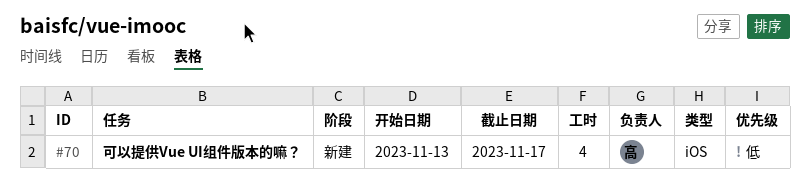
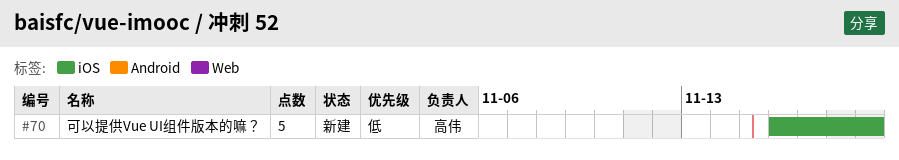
#70, estimate: 4 -> 5
#70, start: Nov 13 -> Nov 16
#70, due: Nov 17 -> Nov 19

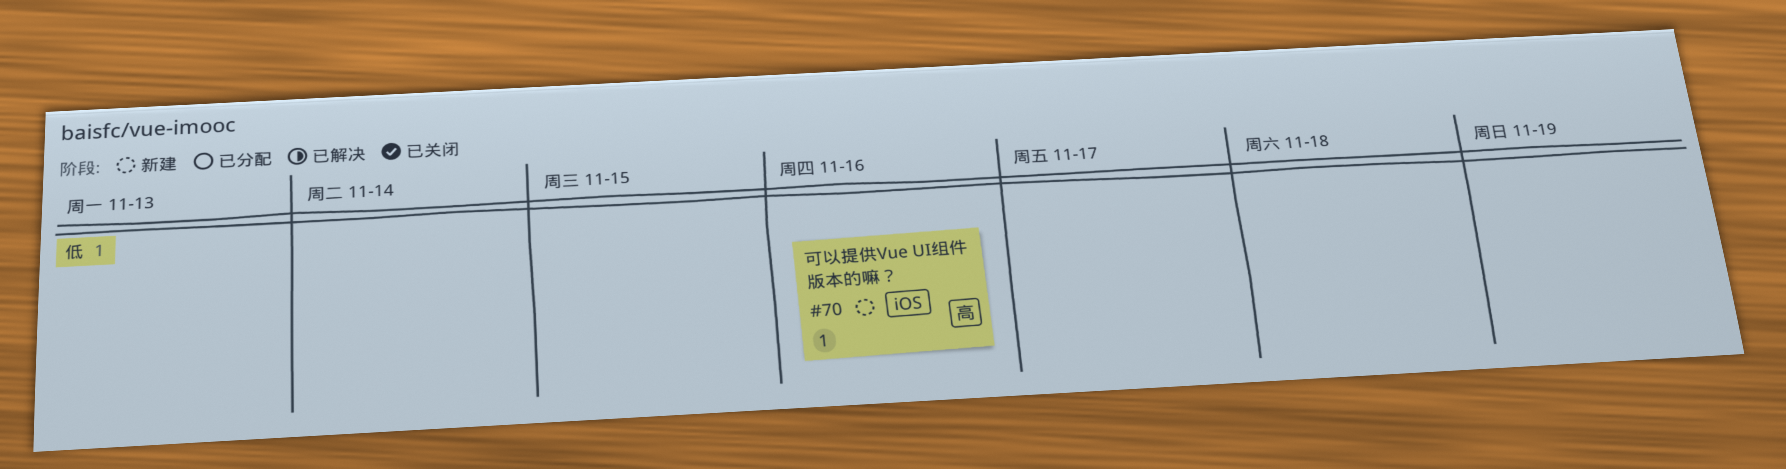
#70, estimate: 5 -> 1
#70, due: Nov 19 -> Nov 16

